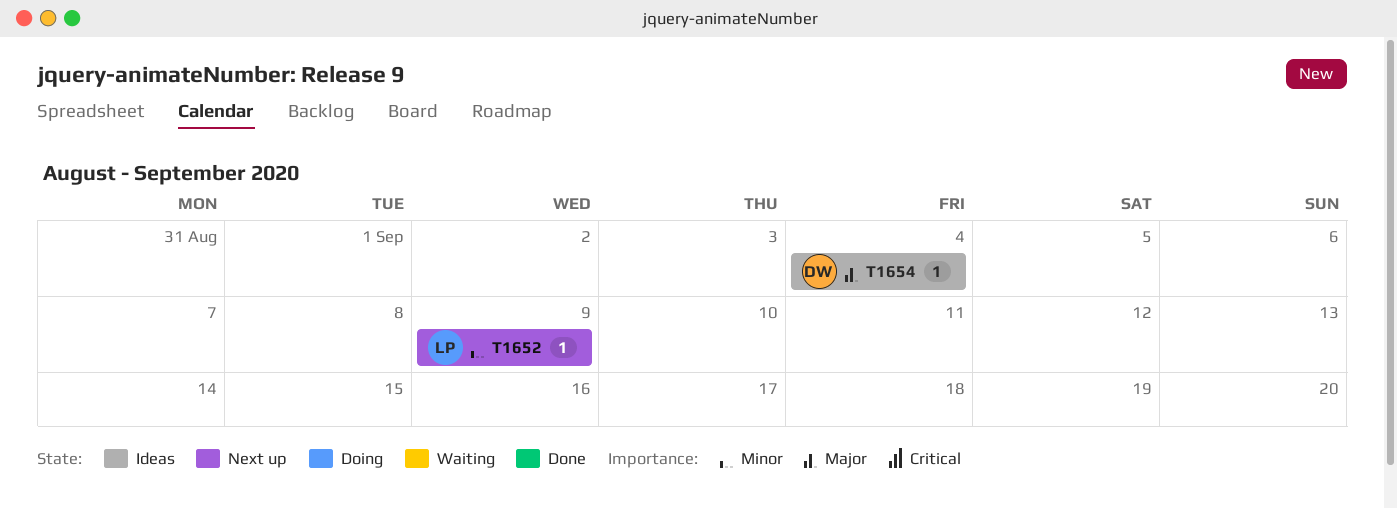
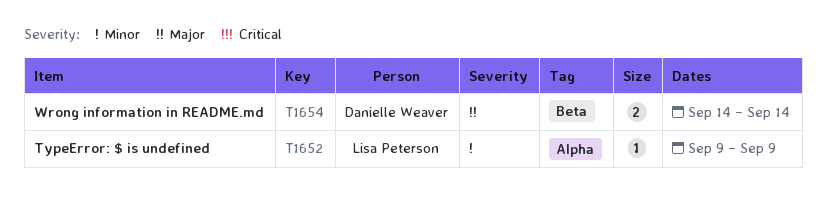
T1654, estimate: 1 -> 2
T1654, start: Sep 4 -> Sep 14
T1654, due: Sep 4 -> Sep 14

